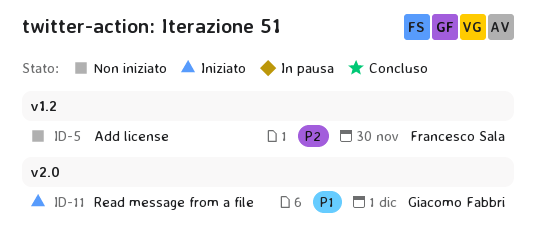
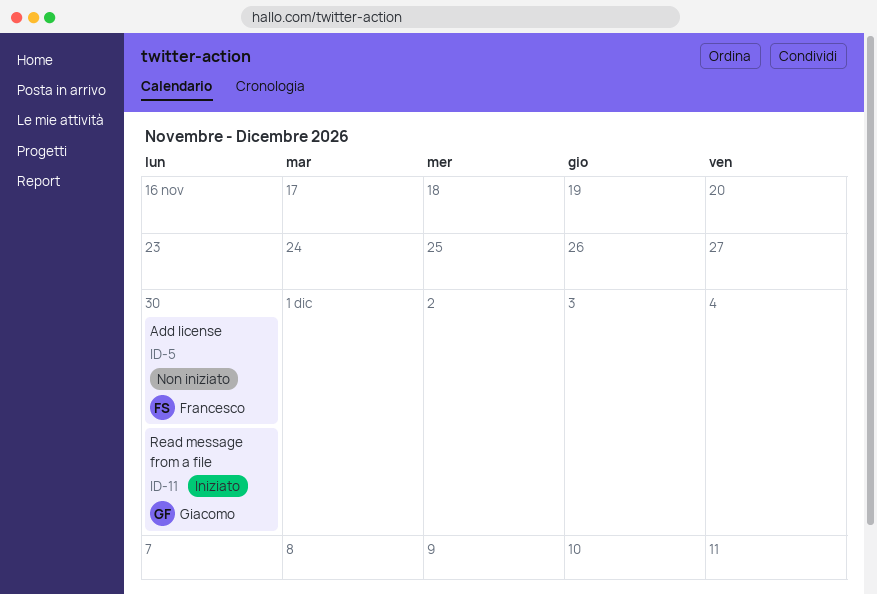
ID-11, due: Dec 1 -> Nov 30

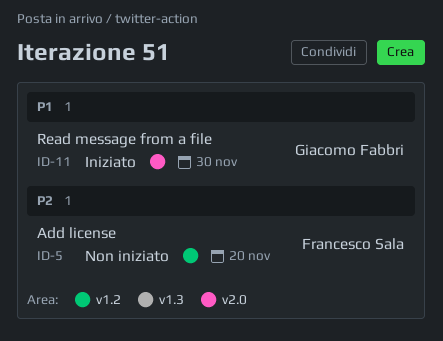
ID-5, due: Nov 30 -> Nov 20

